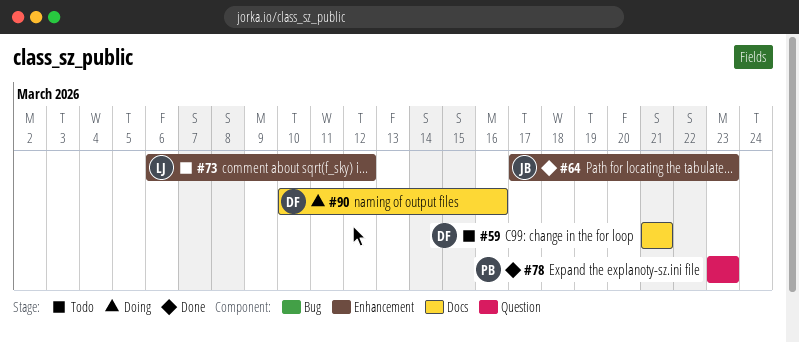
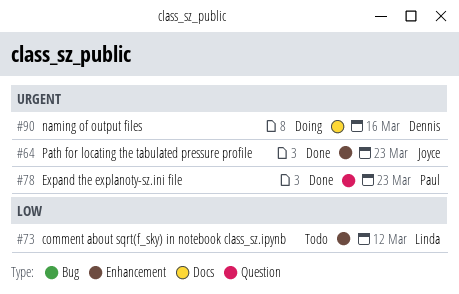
#59: present -> none

